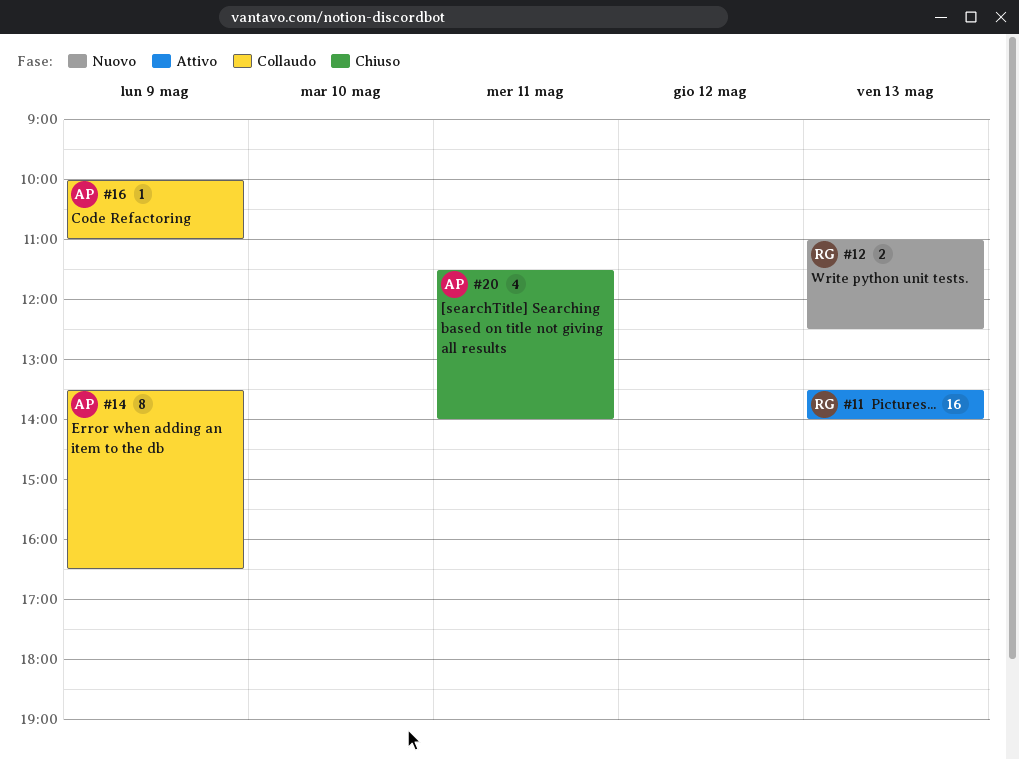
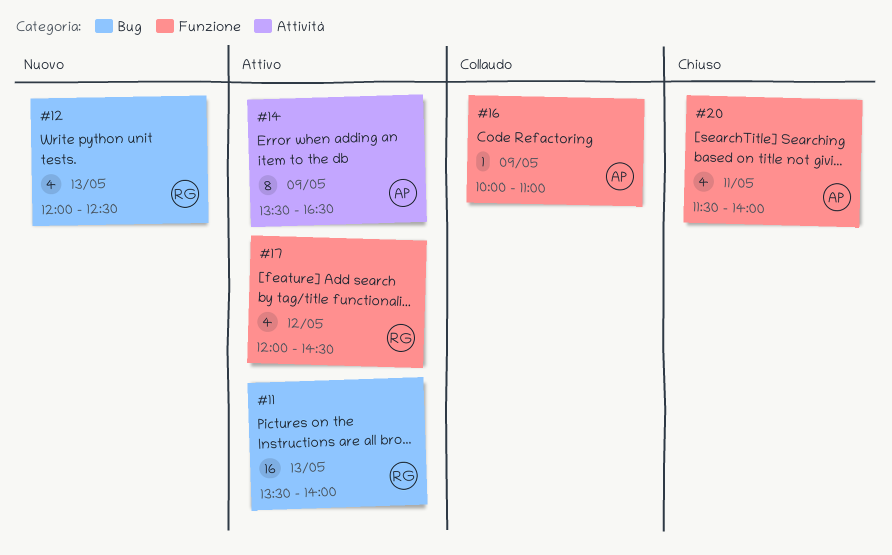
#12, estimate: 2 -> 4
#12, begins: 11:00 -> 12:00
#14, status: Collaudo -> Attivo
#17: none -> present

